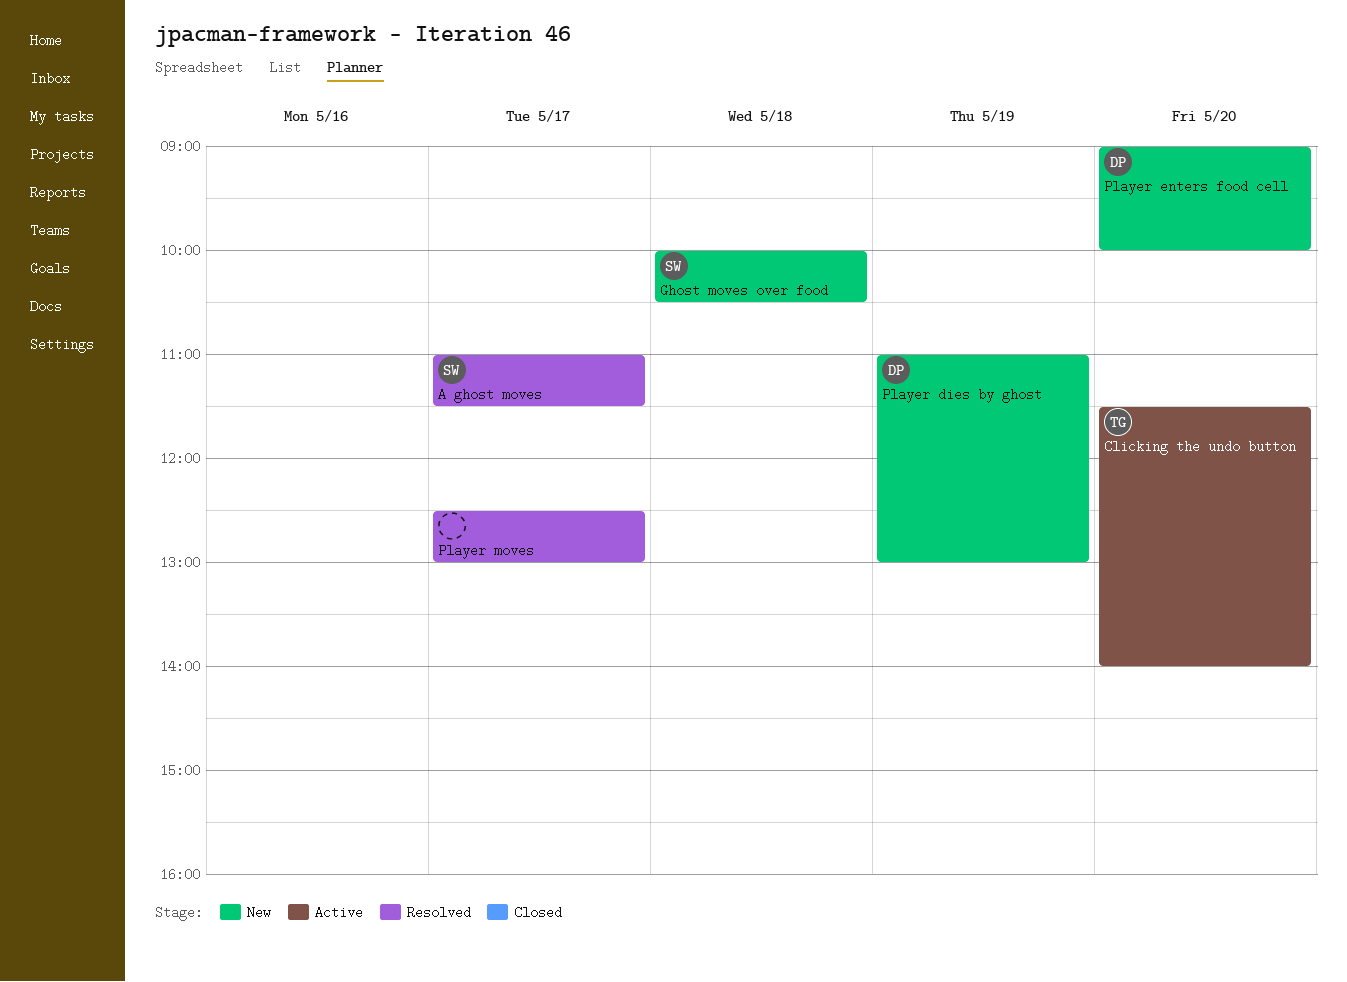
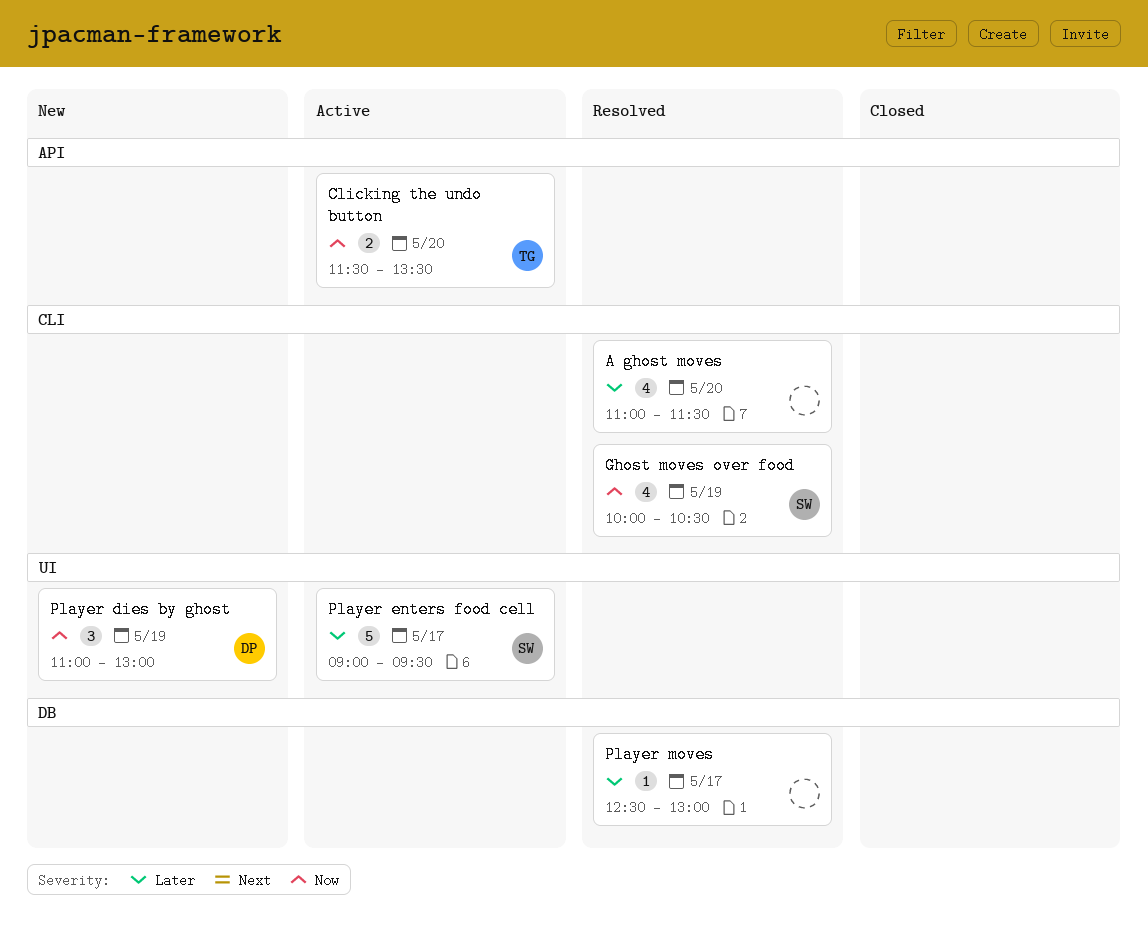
A ghost moves, owner: SW -> none
A ghost moves, day: May 17 -> May 20
Clicking the undo button, ends: 14:00 -> 13:30
Ghost moves over food, status: New -> Resolved
Ghost moves over food, day: May 18 -> May 19
Player enters food cell, status: New -> Active
Player enters food cell, owner: DP -> SW
Player enters food cell, day: May 20 -> May 17
Player enters food cell, ends: 10:00 -> 09:30

